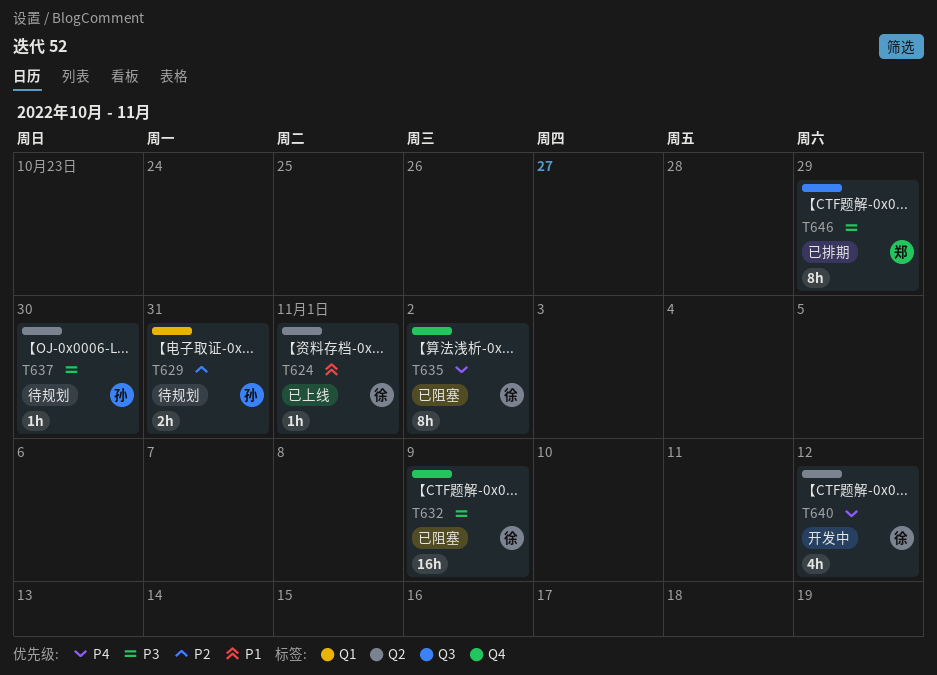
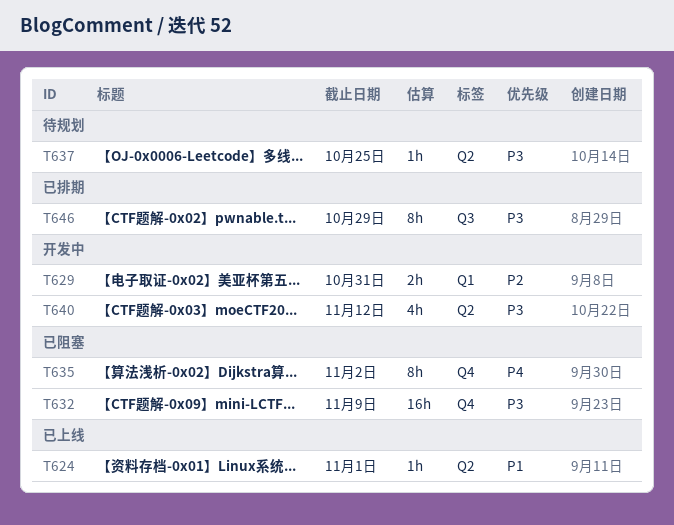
T629, status: 待规划 -> 开发中
T637, due: Oct 30 -> Oct 25
T640, priority: P4 -> P3

